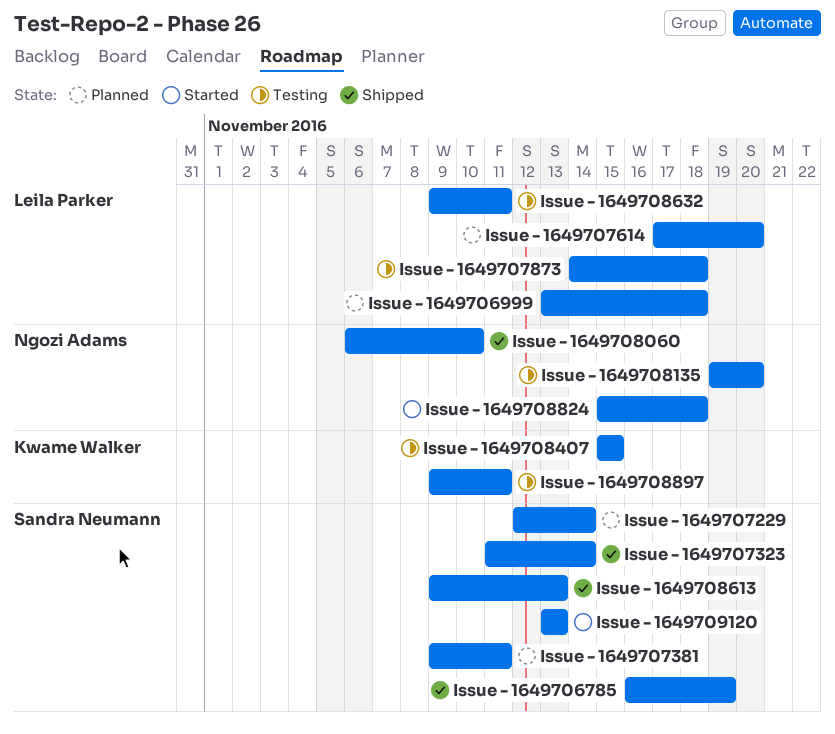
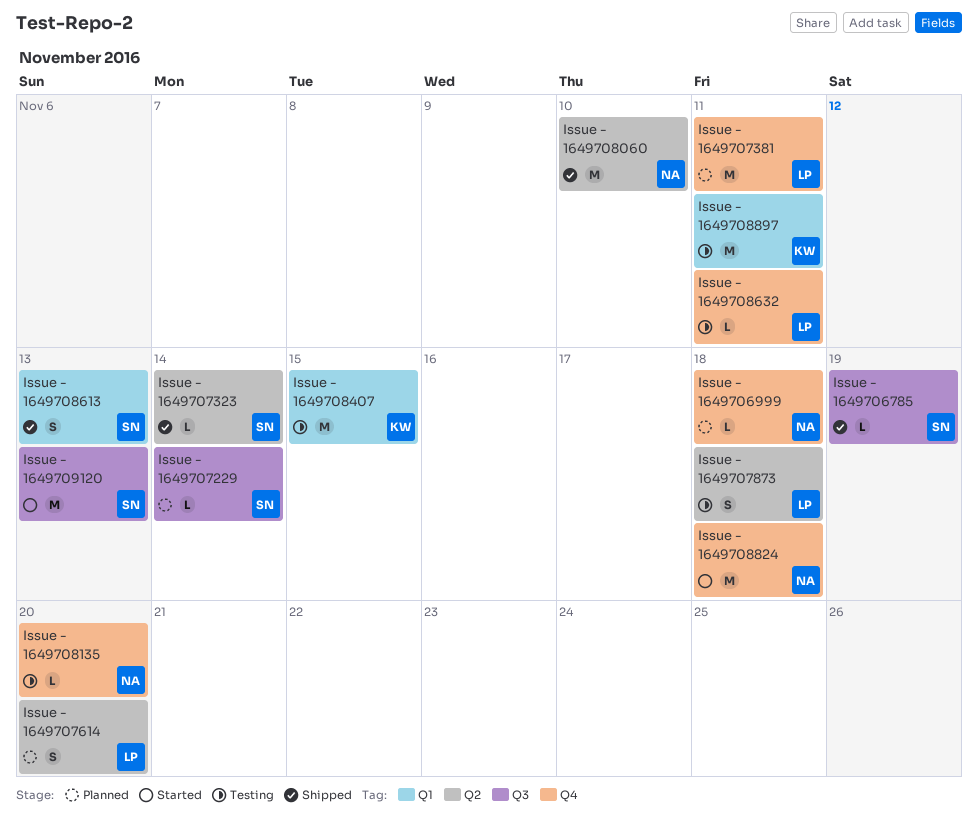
Issue - 1649706999, owner: Leila Parker -> Ngozi Adams
Issue - 1649707381, owner: Sandra Neumann -> Leila Parker

